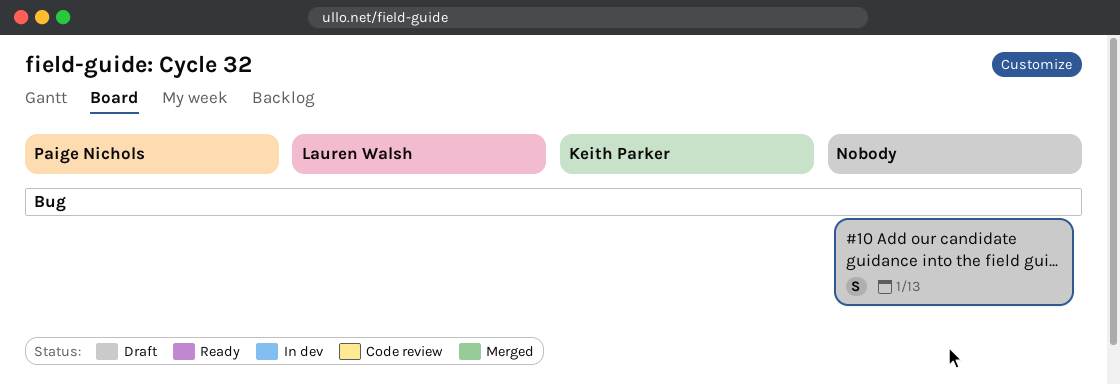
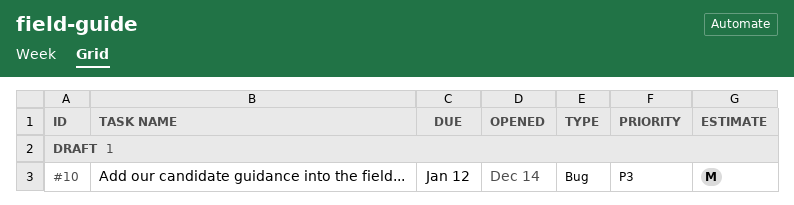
#10, estimate: S -> M
#10, due: Jan 13 -> Jan 12

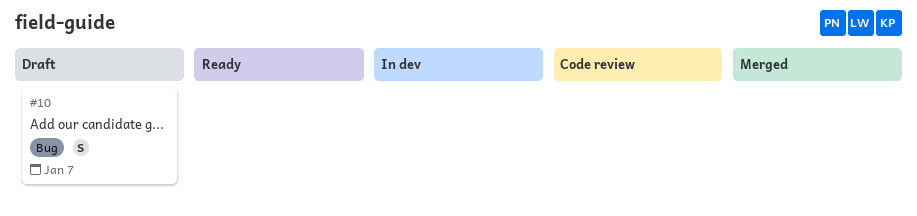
#10, estimate: M -> S
#10, due: Jan 12 -> Jan 7

